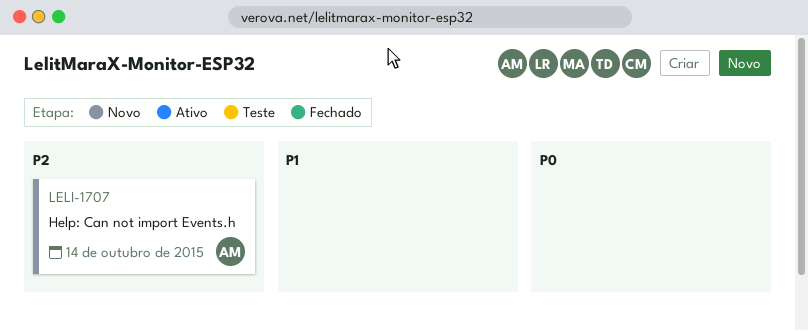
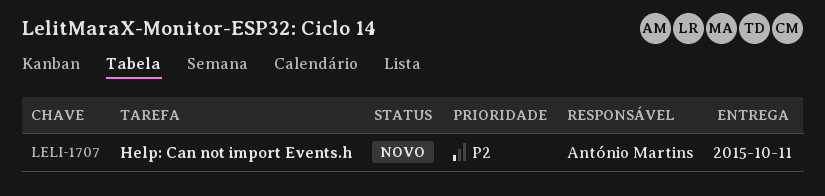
LELI-1707, due: Oct 14 -> Oct 11

